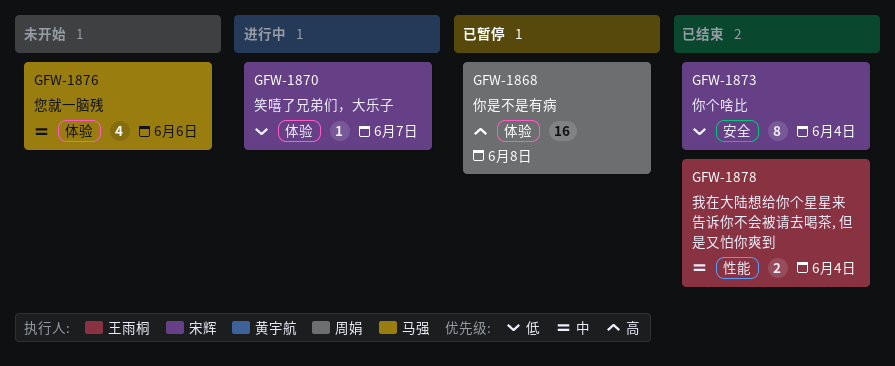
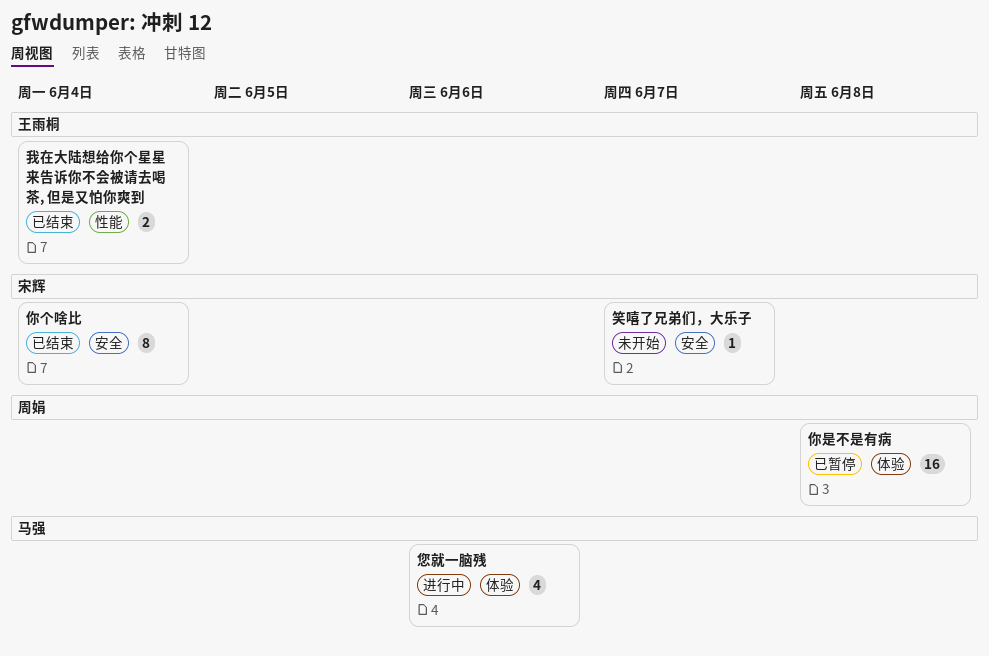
您就一脑残, status: 未开始 -> 进行中
笑嘻了兄弟们，大乐子, status: 进行中 -> 未开始
笑嘻了兄弟们，大乐子, label: 体验 -> 安全

